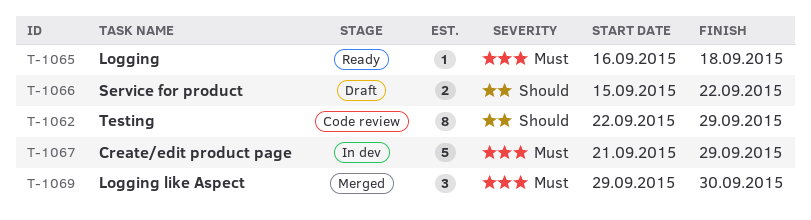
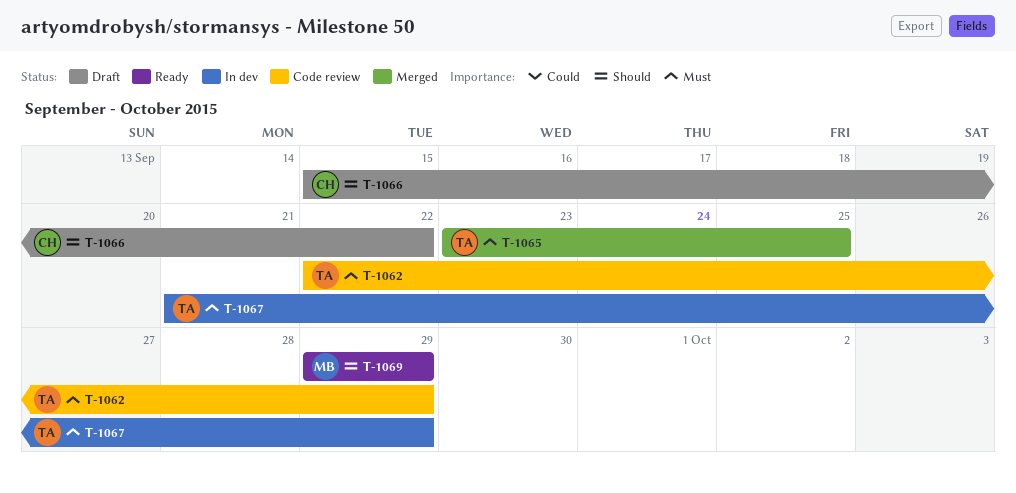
T-1062, priority: Should -> Must
T-1065, status: Ready -> Merged
T-1065, start: Sep 16 -> Sep 23
T-1065, due: Sep 18 -> Sep 25
T-1069, status: Merged -> Ready
T-1069, priority: Must -> Should
T-1069, due: Sep 30 -> Sep 29

